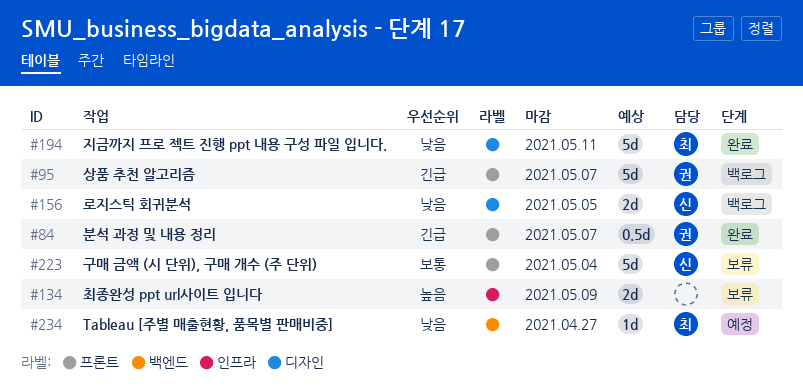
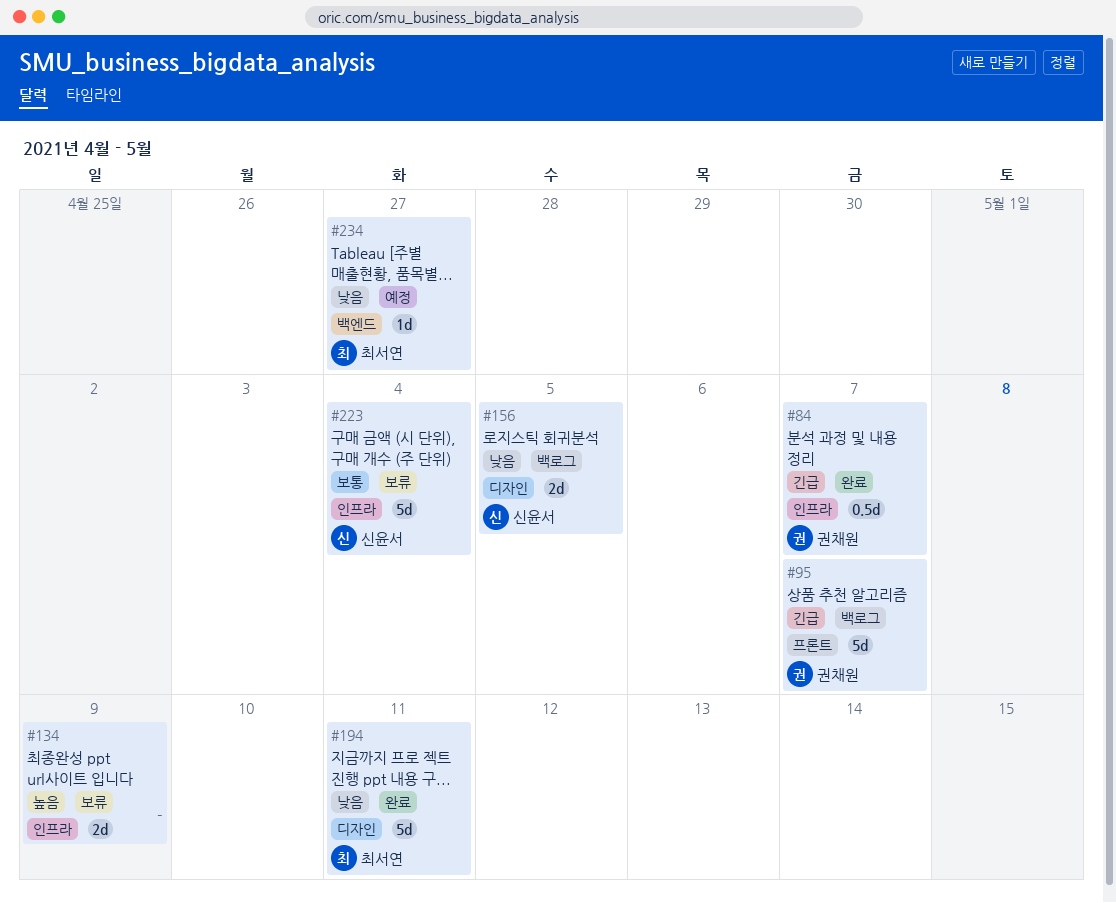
#84, label: 프론트 -> 인프라
#223, label: 프론트 -> 인프라

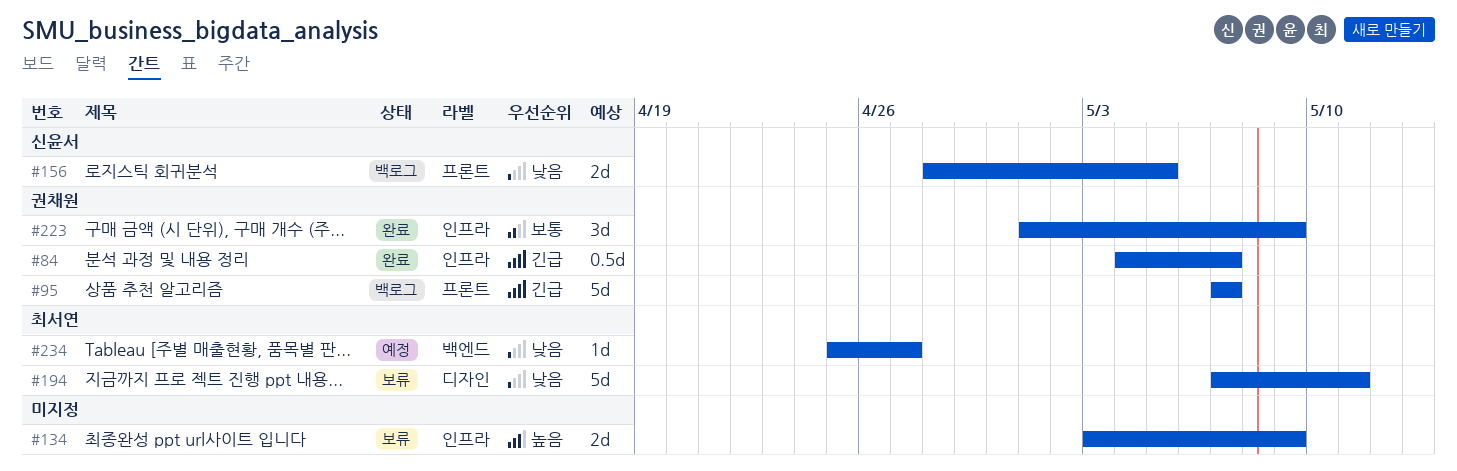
#156, label: 디자인 -> 프론트
#194, status: 완료 -> 보류
#223, status: 보류 -> 완료
#223, owner: 신윤서 -> 권채원
#223, estimate: 5d -> 3d
#223, due: May 4 -> May 9

